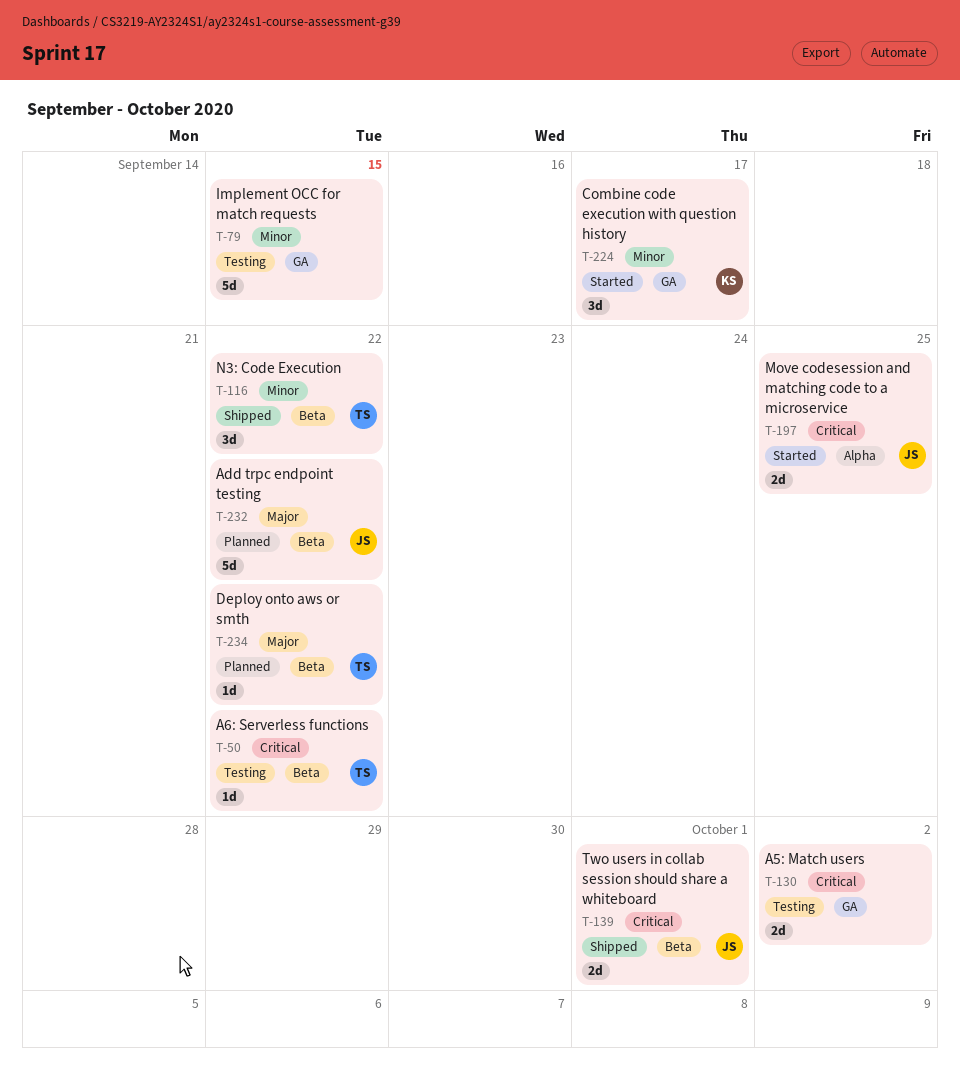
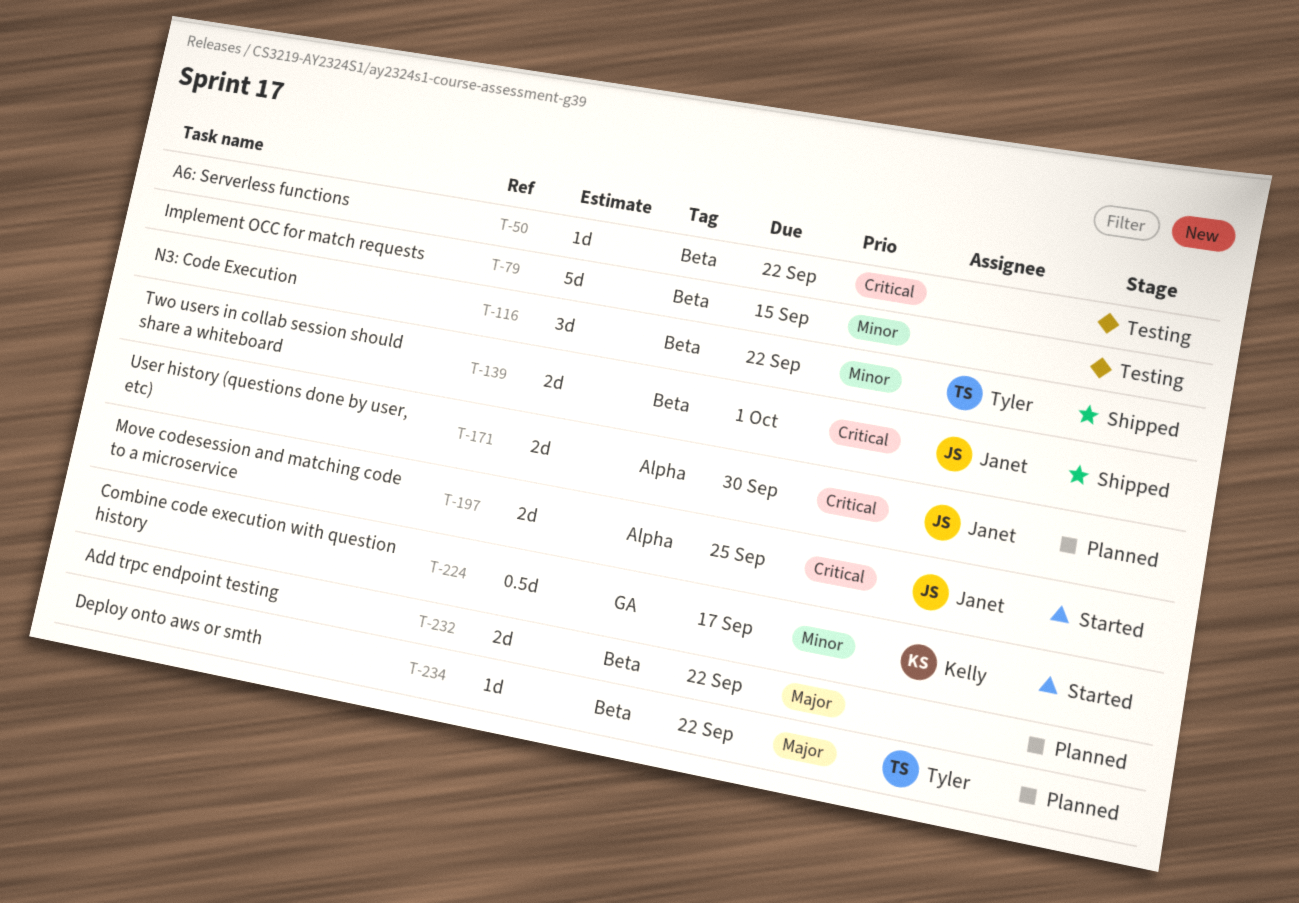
T-50, owner: Tyler -> none
T-79, label: GA -> Beta
T-130: present -> none
T-171: none -> present
T-224, estimate: 3d -> 0.5d
T-232, owner: Janet -> none
T-232, estimate: 5d -> 2d

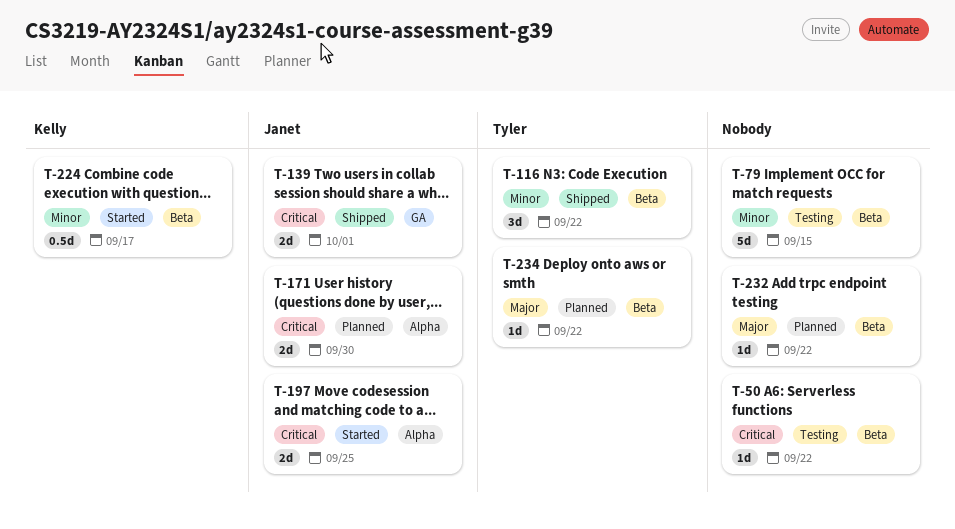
T-139, label: Beta -> GA
T-224, label: GA -> Beta
T-232, estimate: 2d -> 1d

